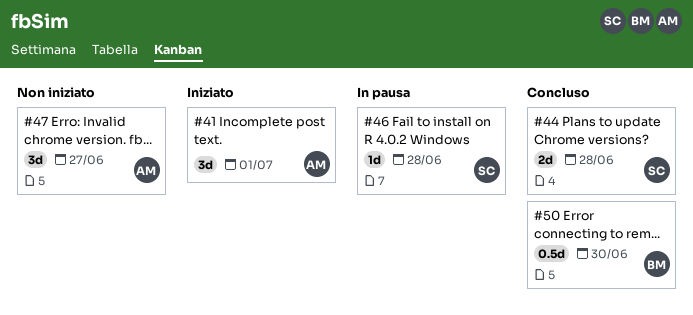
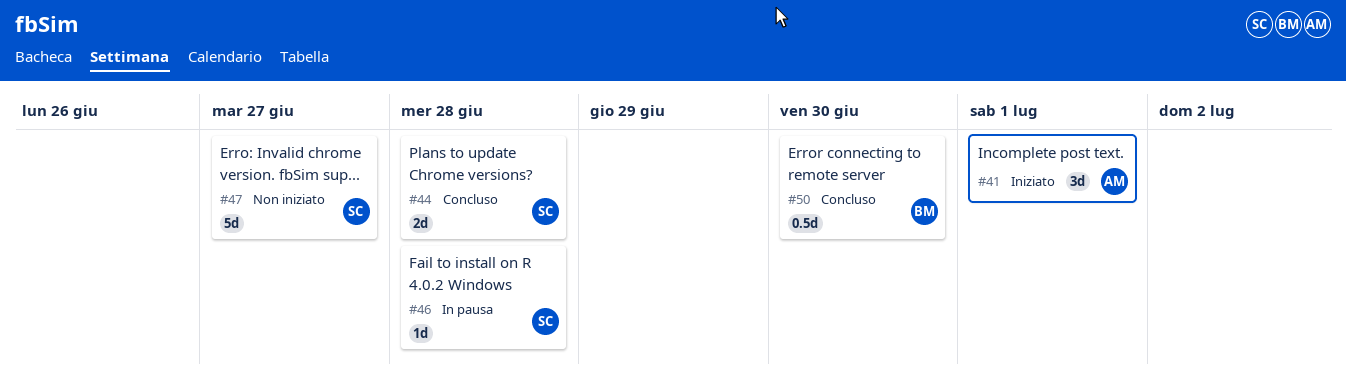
#47, owner: AM -> SC
#47, estimate: 3d -> 5d

